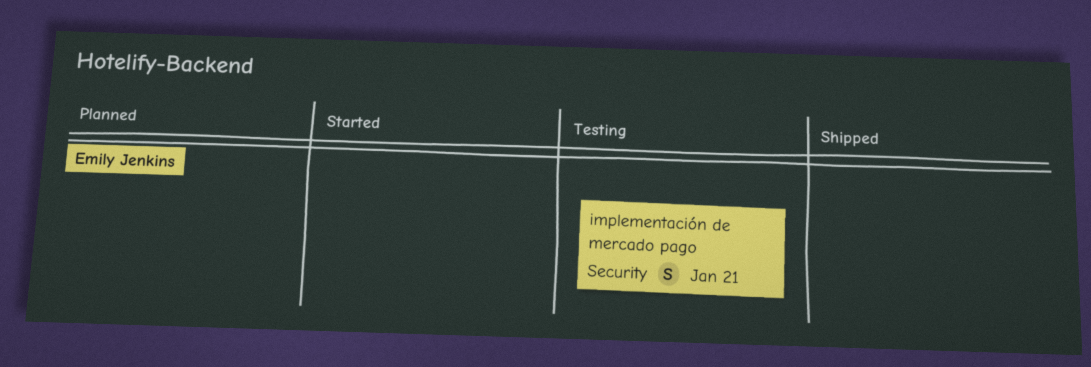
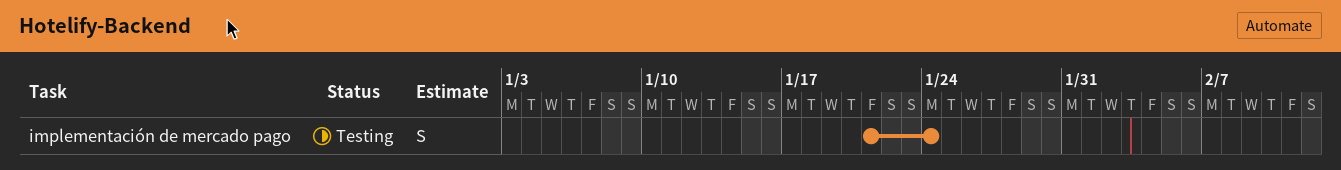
implementación de mercado pago, due: Jan 21 -> Jan 24

